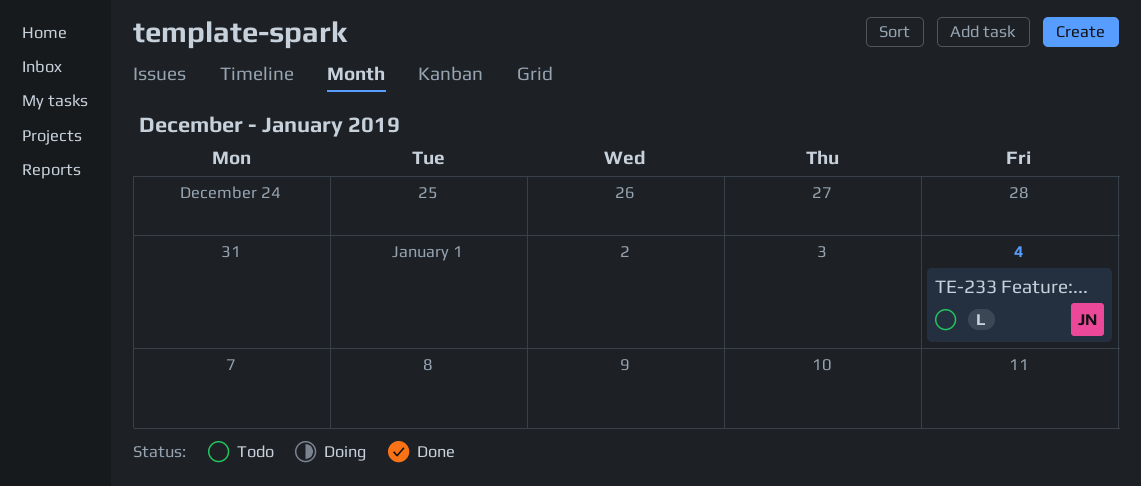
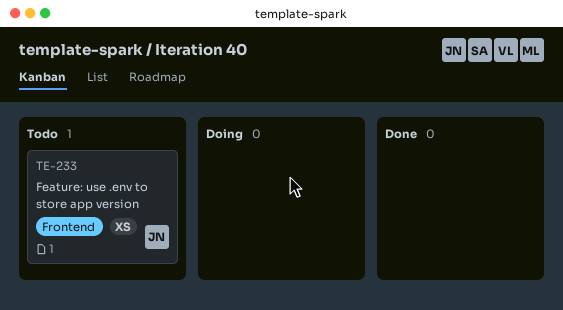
TE-233, estimate: L -> XS

